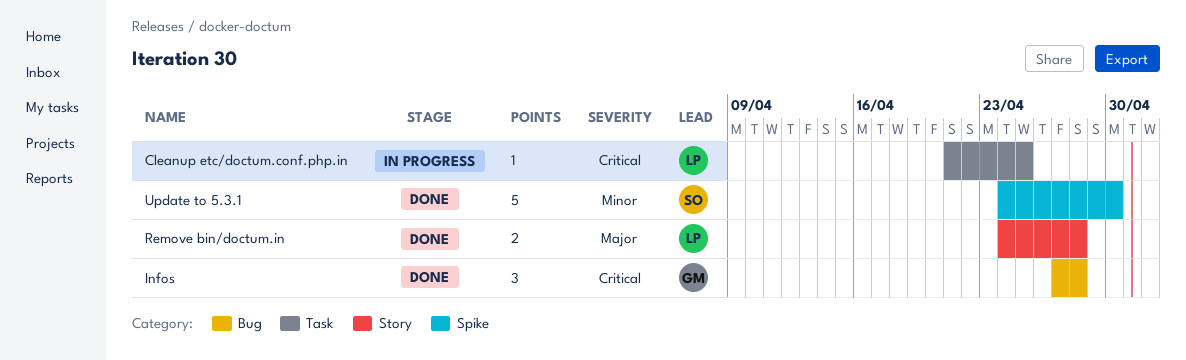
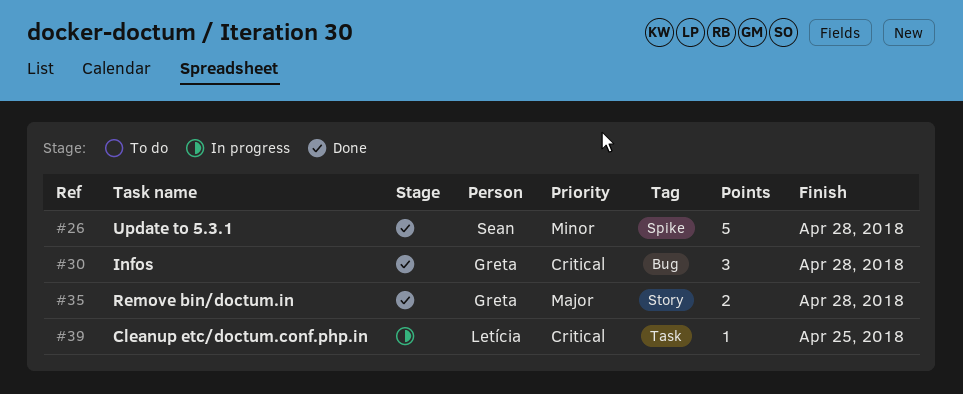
Remove bin/doctum.in, owner: Letícia -> Greta
Update to 5.3.1, due: Apr 30 -> Apr 28

